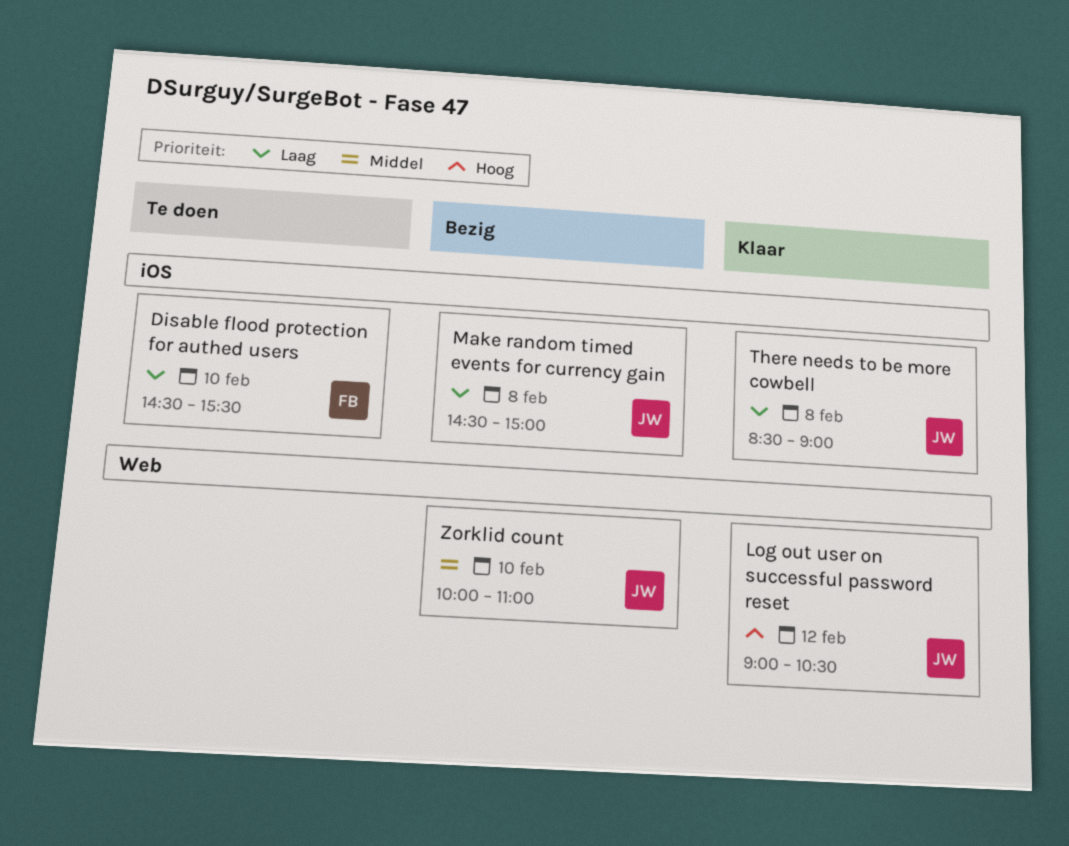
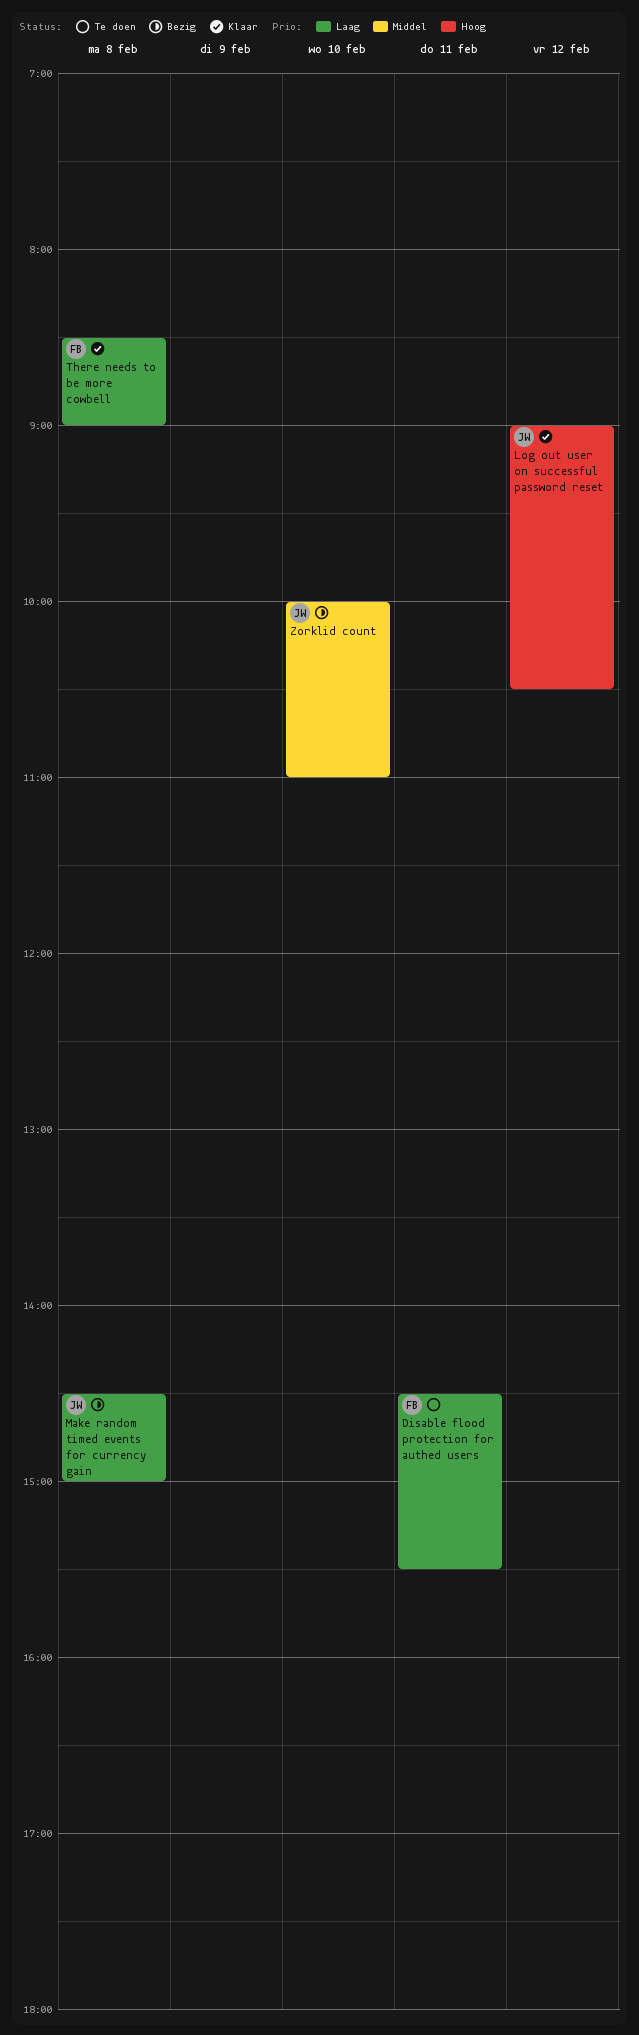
Disable flood protection for authed users, day: Feb 10 -> Feb 11
There needs to be more cowbell, owner: JW -> FB

